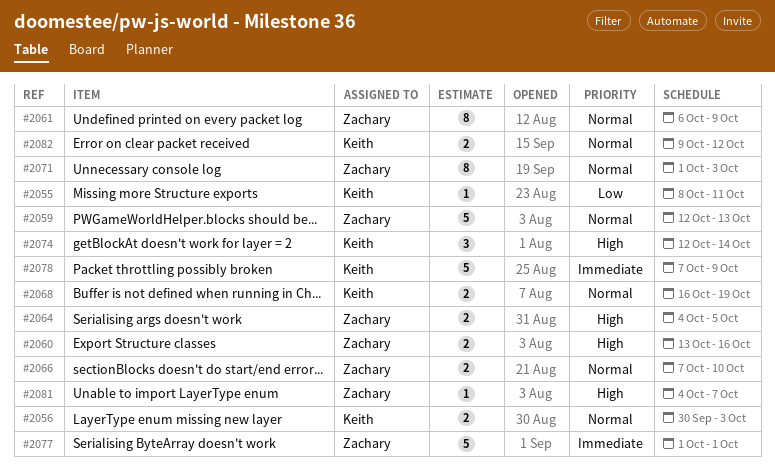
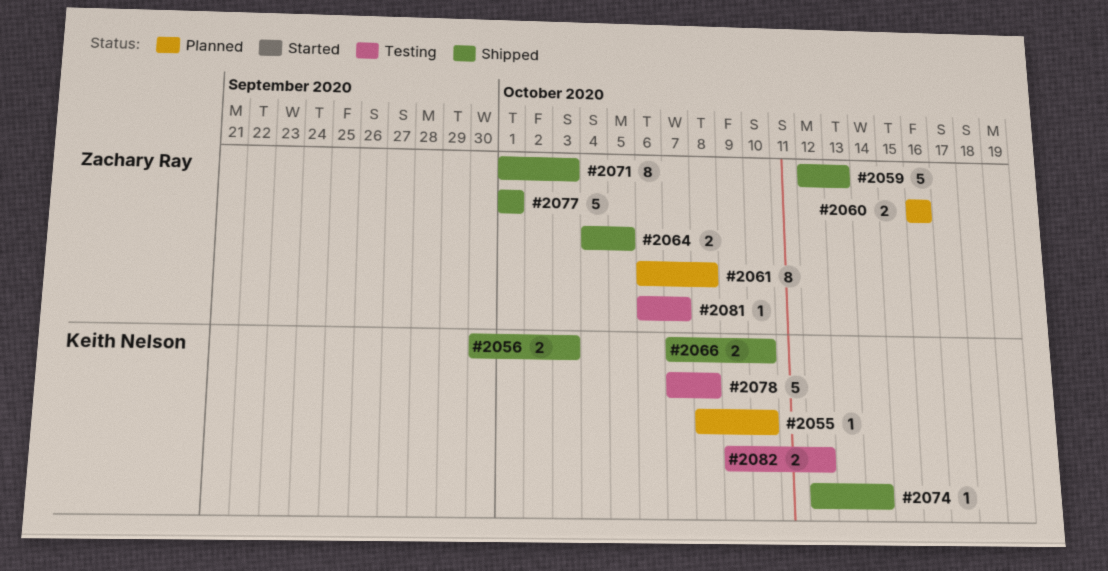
#2055, due: Oct 11 -> Oct 10
#2060, start: Oct 13 -> Oct 16
#2061, due: Oct 9 -> Oct 8
#2066, owner: Zachary Ray -> Keith Nelson
#2068: present -> none
#2074, estimate: 3 -> 1
#2078, due: Oct 9 -> Oct 8
#2081, start: Oct 4 -> Oct 6

